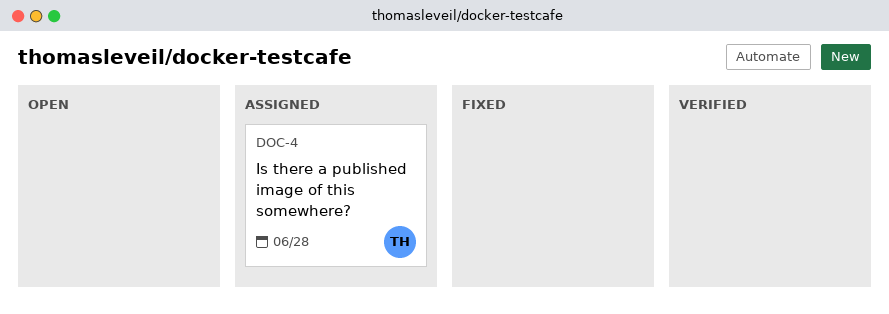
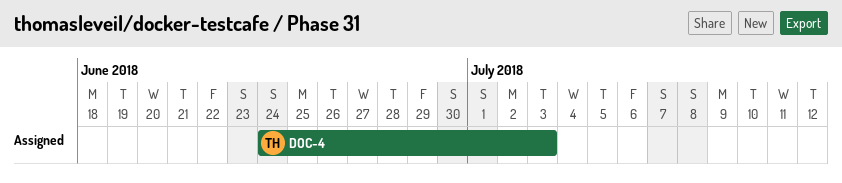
DOC-4, due: Jun 28 -> Jul 3

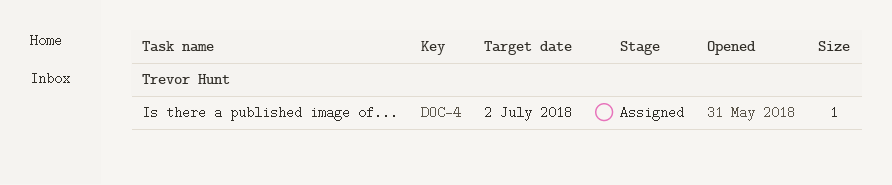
DOC-4, due: Jul 3 -> Jul 2

